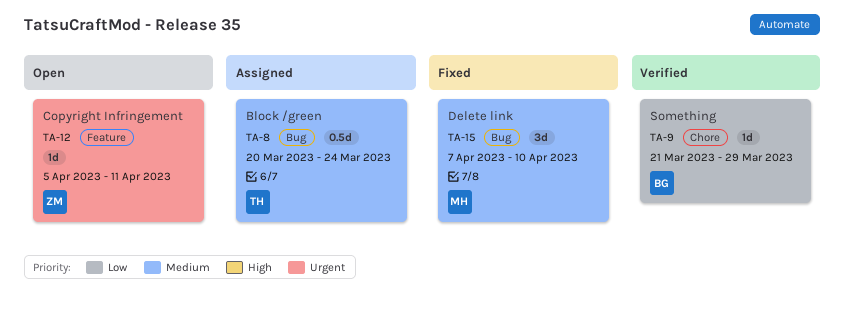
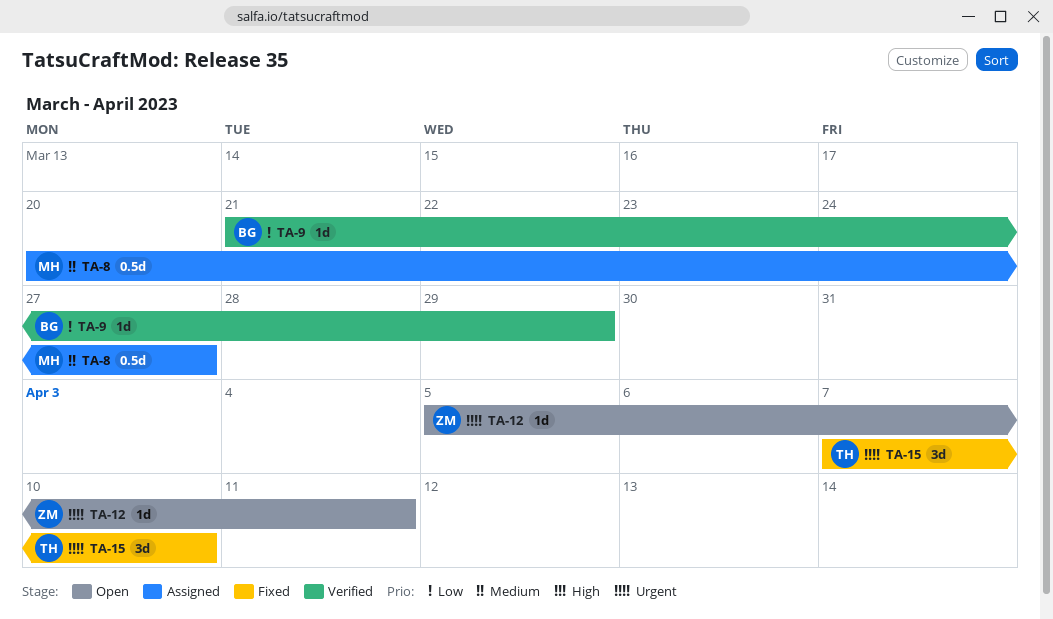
TA-8, owner: TH -> MH
TA-8, due: Mar 24 -> Mar 27
TA-15, owner: MH -> TH
TA-15, priority: Medium -> Urgent

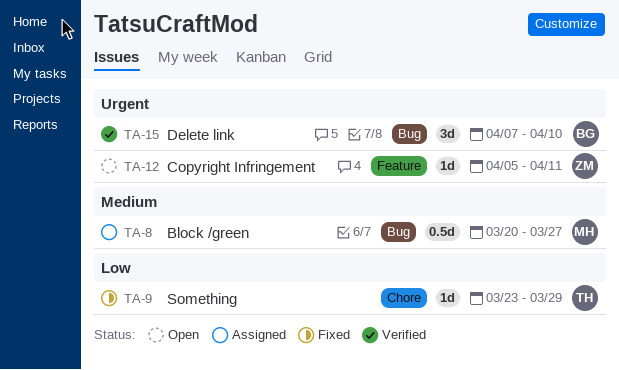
TA-9, status: Verified -> Fixed
TA-9, owner: BG -> TH
TA-9, start: Mar 21 -> Mar 23
TA-15, status: Fixed -> Verified
TA-15, owner: TH -> BG

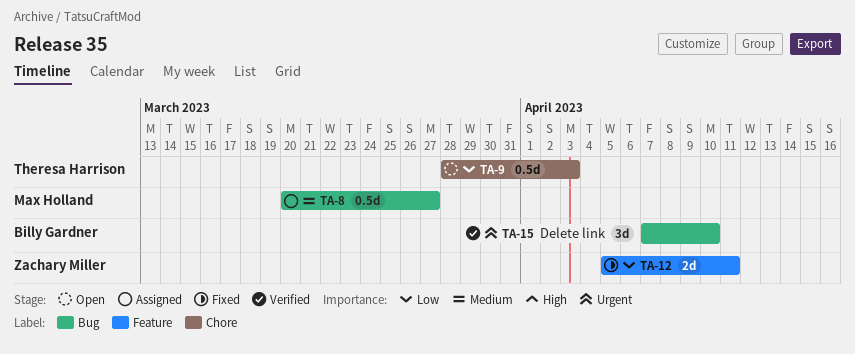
TA-9, status: Fixed -> Open
TA-9, estimate: 1d -> 0.5d
TA-9, start: Mar 23 -> Mar 28
TA-9, due: Mar 29 -> Apr 3
TA-12, status: Open -> Fixed
TA-12, priority: Urgent -> Low
TA-12, estimate: 1d -> 2d

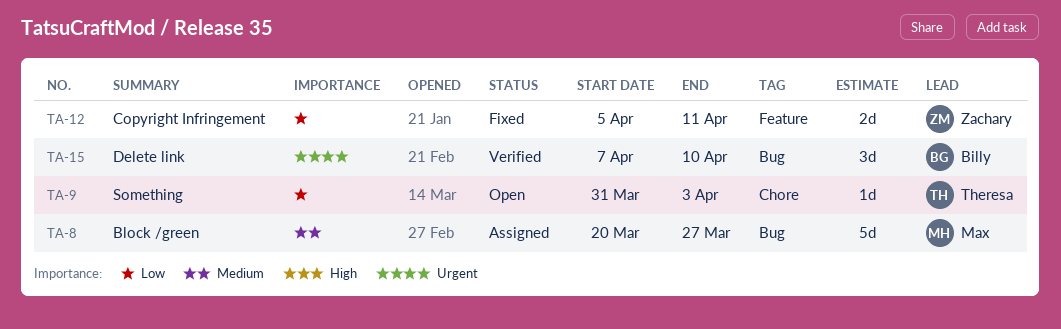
TA-8, estimate: 0.5d -> 5d
TA-9, estimate: 0.5d -> 1d
TA-9, start: Mar 28 -> Mar 31

